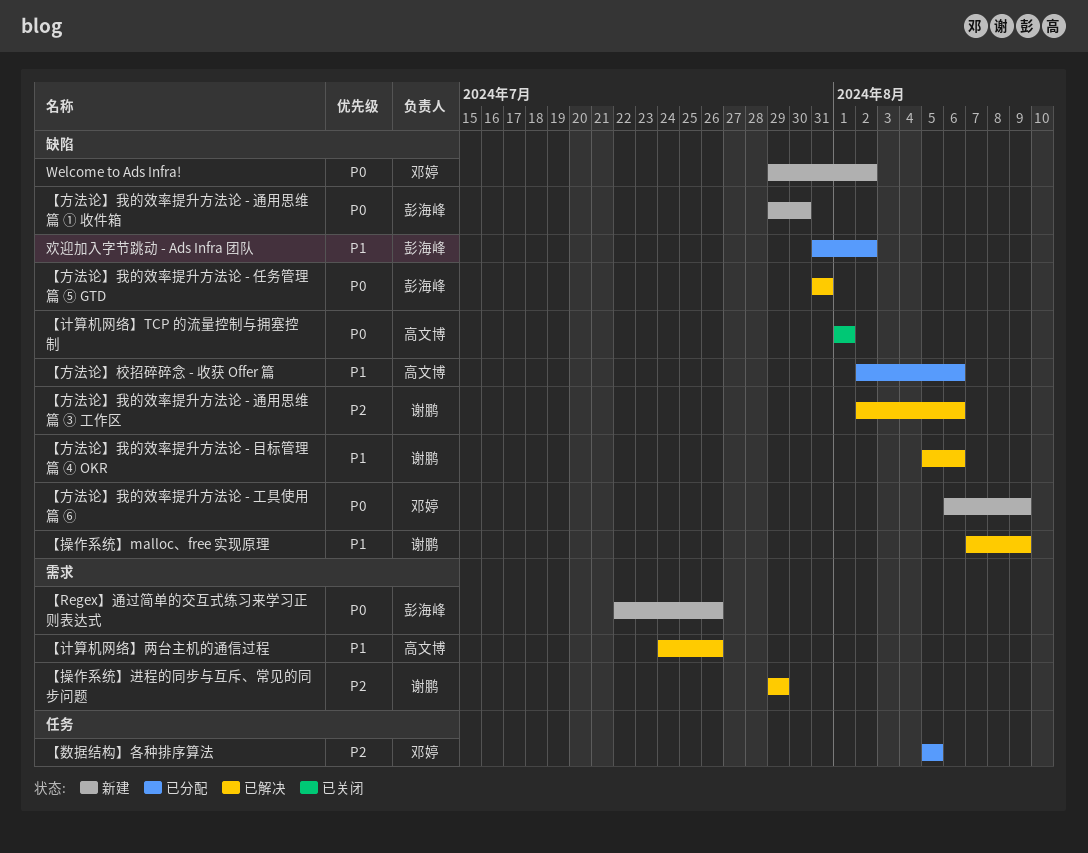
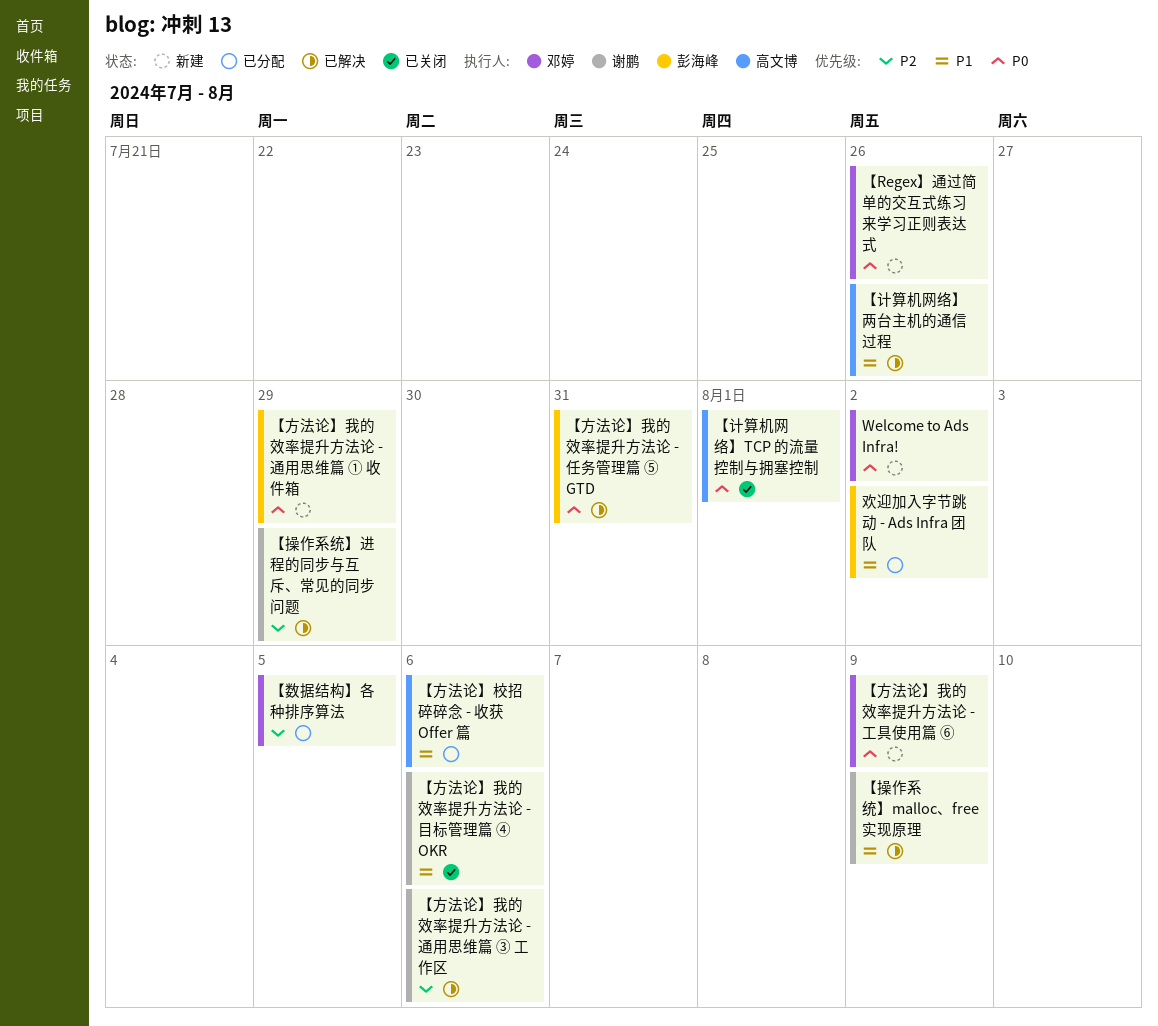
【Regex】通过简单的交互式练习来学习正则表达式, owner: 彭海峰 -> 邓婷
【方法论】我的效率提升方法论 - 目标管理篇 ④ OKR, status: 已解决 -> 已关闭
【方法论】我的效率提升方法论 - 通用思维篇 ① 收件箱, due: Jul 30 -> Jul 29

